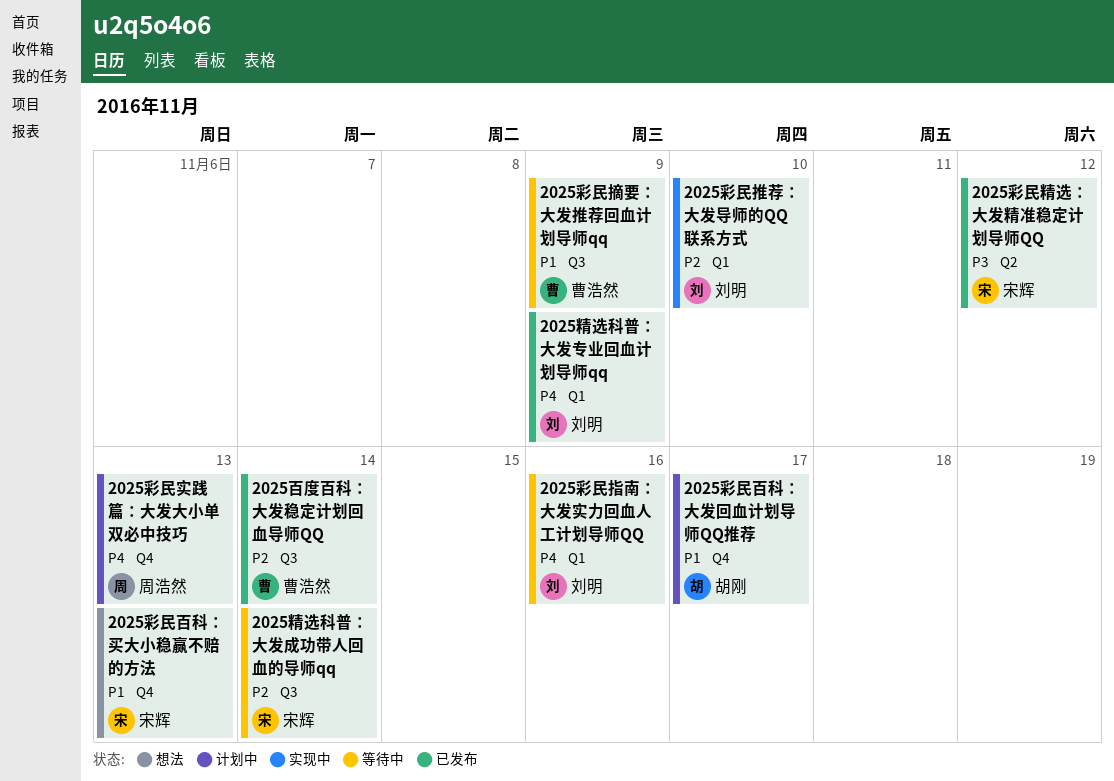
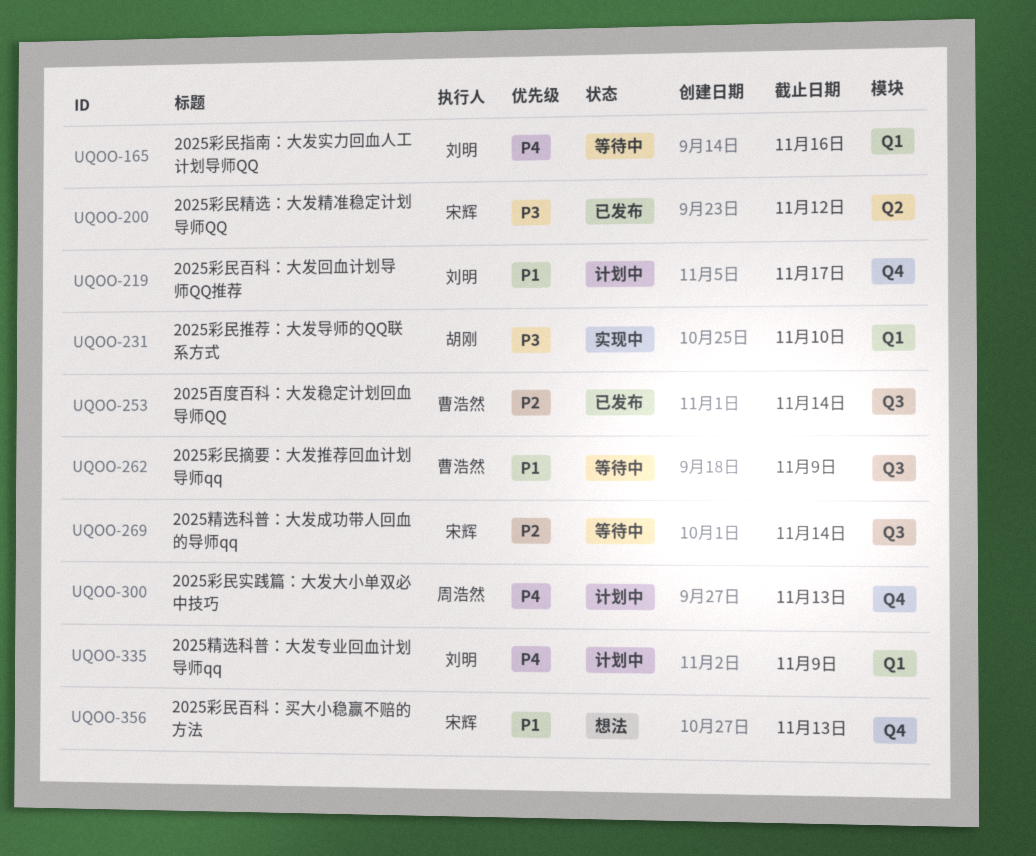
2025彩民推荐：大发导师的QQ联系方式, owner: 刘明 -> 胡刚
2025彩民推荐：大发导师的QQ联系方式, priority: P2 -> P3
2025彩民百科：大发回血计划导师QQ推荐, owner: 胡刚 -> 刘明
2025精选科普：大发专业回血计划导师qq, status: 已发布 -> 计划中

